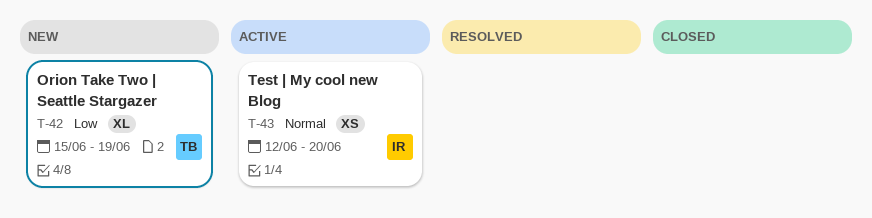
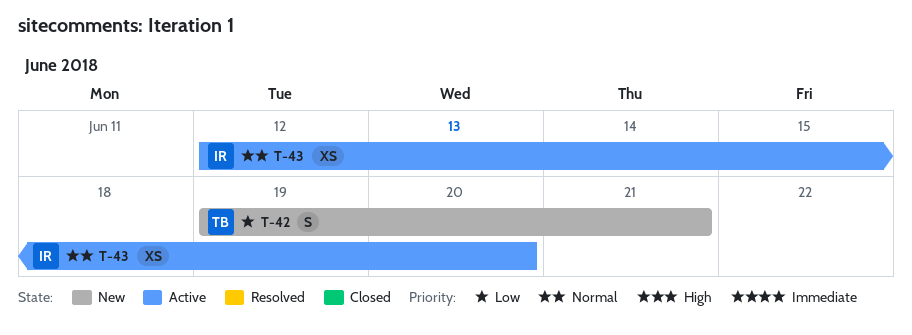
T-42, estimate: XL -> S
T-42, start: Jun 15 -> Jun 19
T-42, due: Jun 19 -> Jun 21

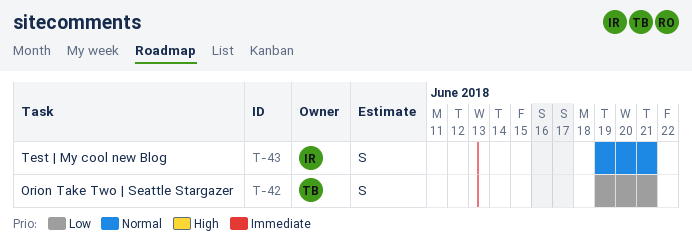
T-43, estimate: XS -> S
T-43, start: Jun 12 -> Jun 19
T-43, due: Jun 20 -> Jun 21

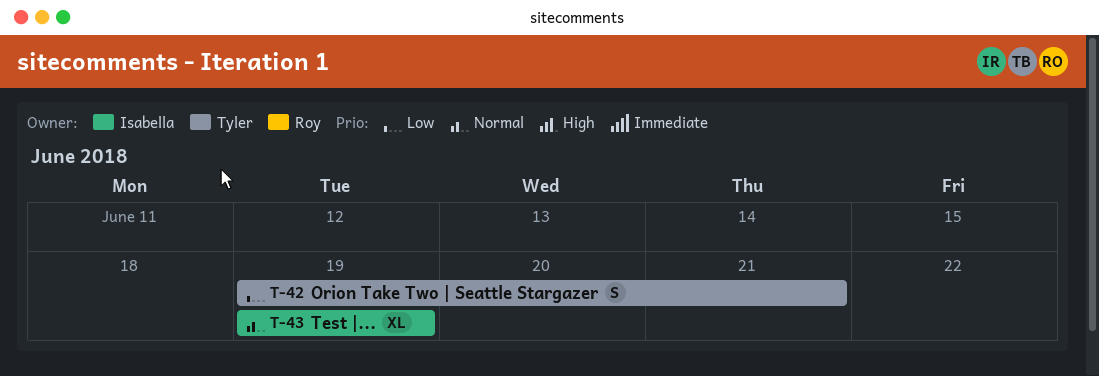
T-43, estimate: S -> XL
T-43, due: Jun 21 -> Jun 19

